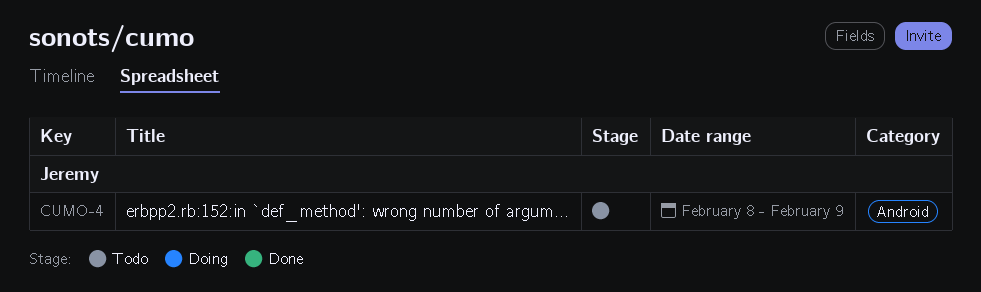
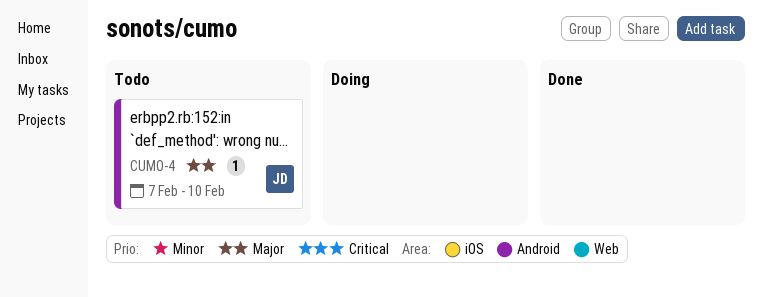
CUMO-4, start: Feb 8 -> Feb 7
CUMO-4, due: Feb 9 -> Feb 10

